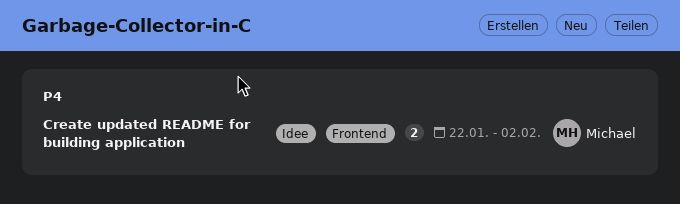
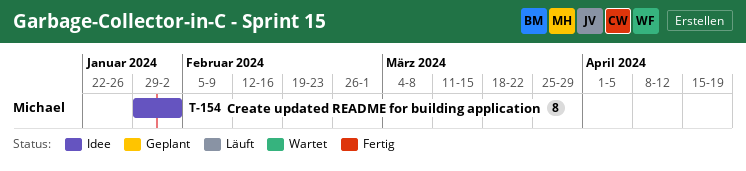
Create updated README for building application, estimate: 2 -> 8
Create updated README for building application, start: Jan 22 -> Jan 29

